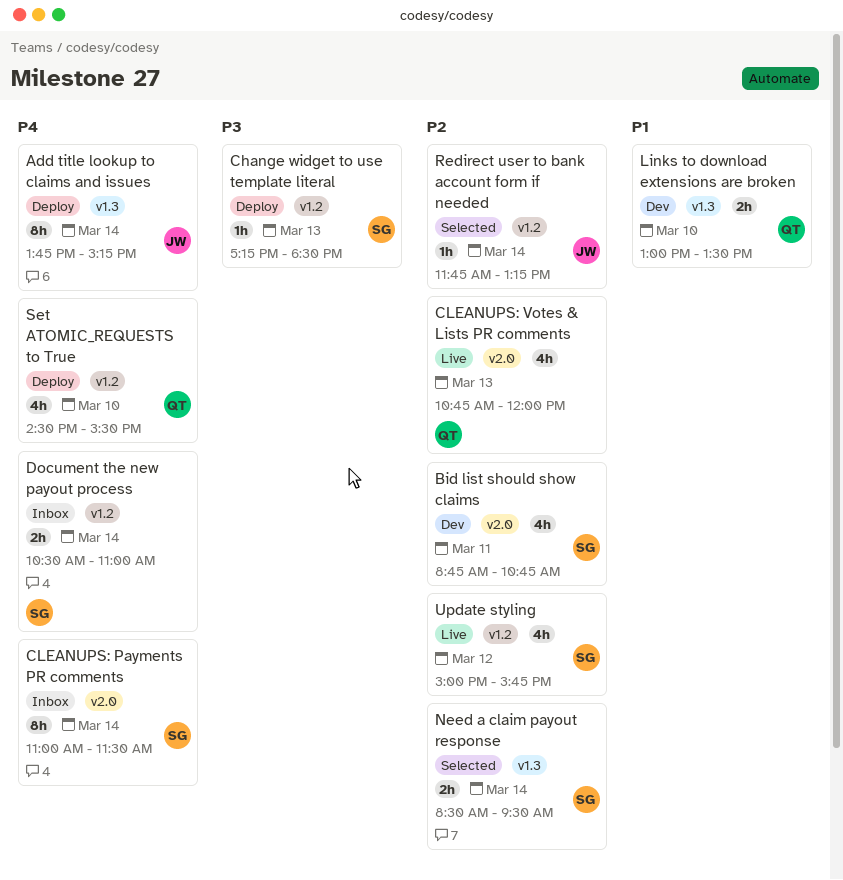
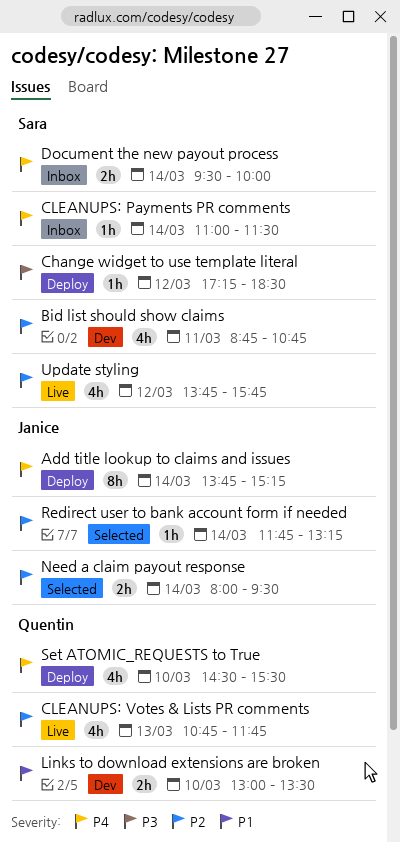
Change widget to use template literal, day: Mar 13 -> Mar 12
CLEANUPS: Payments PR comments, estimate: 8h -> 1h
CLEANUPS: Votes & Lists PR comments, ends: 12:00 -> 11:45
Document the new payout process, begins: 10:30 -> 09:30
Document the new payout process, ends: 11:00 -> 10:00
Need a claim payout response, owner: Sara -> Janice
Need a claim payout response, begins: 08:30 -> 08:00
Update styling, begins: 15:00 -> 13:45

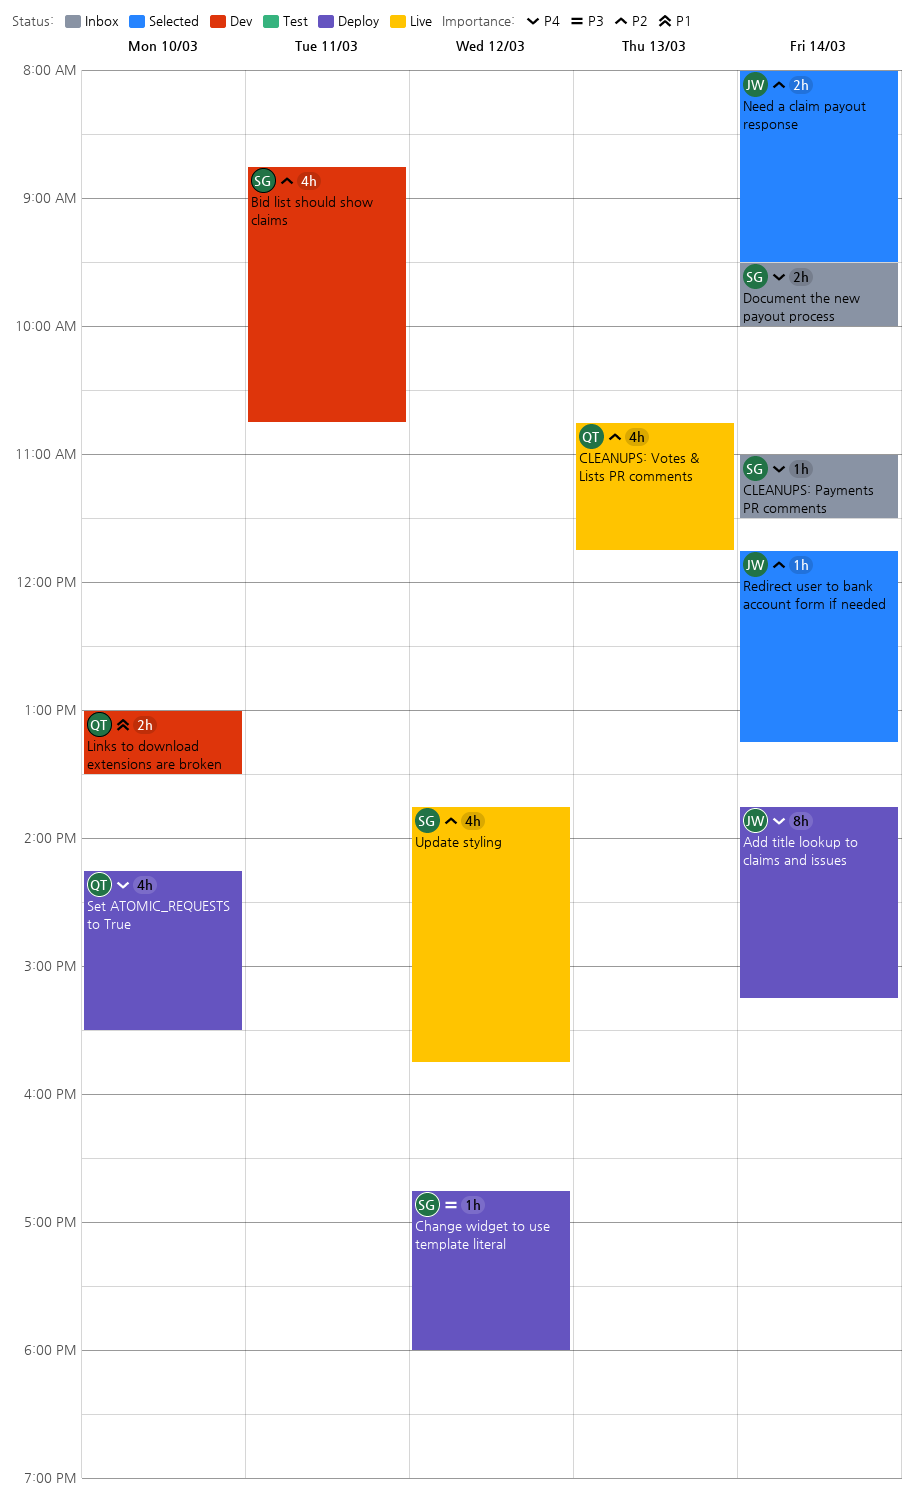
Change widget to use template literal, begins: 17:15 -> 16:45
Change widget to use template literal, ends: 18:30 -> 18:00
Set ATOMIC_REQUESTS to True, begins: 14:30 -> 14:15

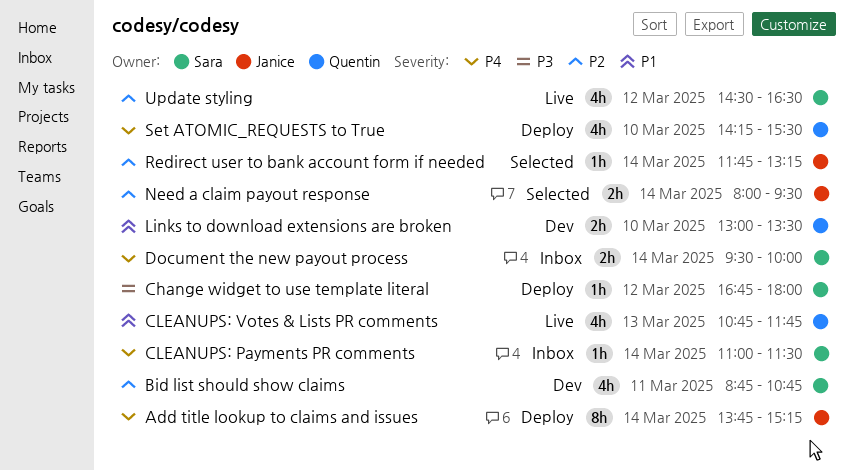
CLEANUPS: Votes & Lists PR comments, priority: P2 -> P1
Update styling, begins: 13:45 -> 14:30
Update styling, ends: 15:45 -> 16:30

